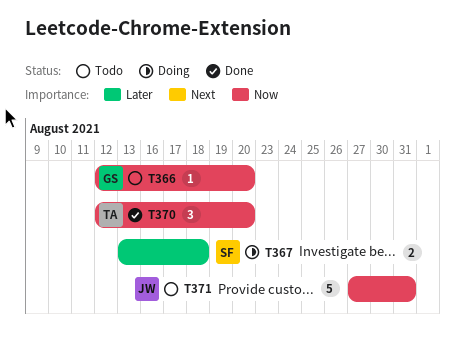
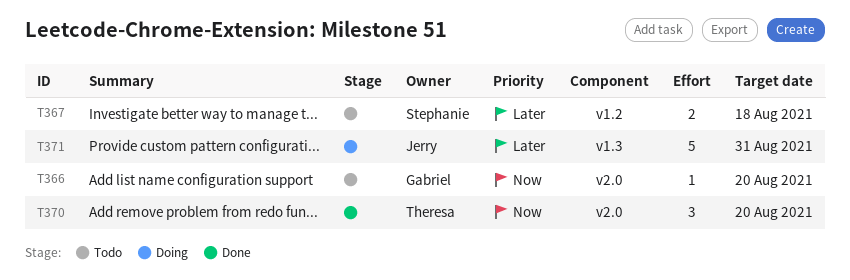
T367, status: Doing -> Todo
T371, status: Todo -> Doing
T371, priority: Now -> Later

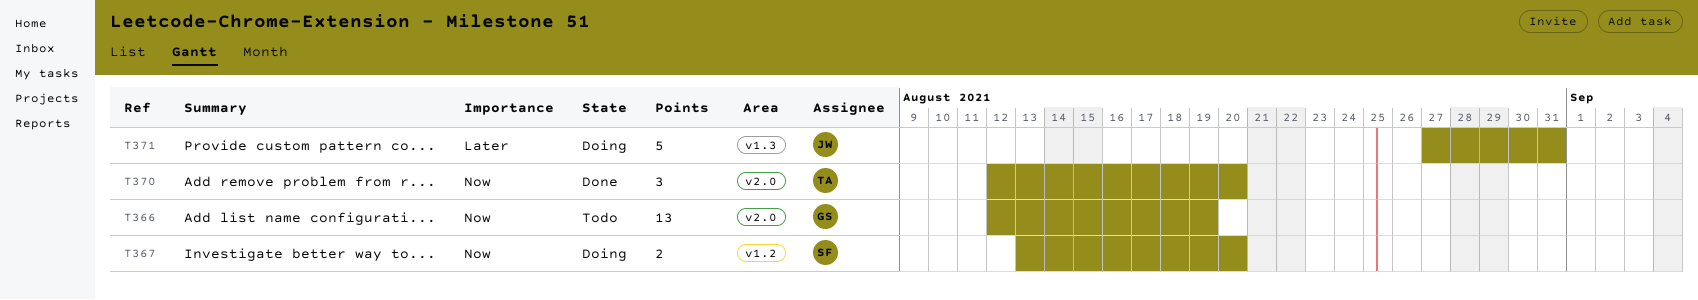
T366, estimate: 1 -> 13
T366, due: Aug 20 -> Aug 19
T367, status: Todo -> Doing
T367, priority: Later -> Now
T367, due: Aug 18 -> Aug 20

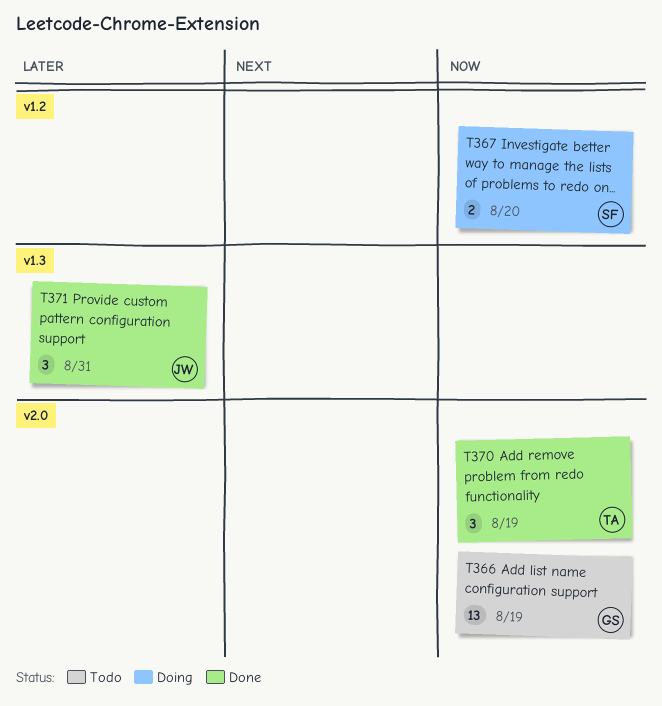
T370, due: Aug 20 -> Aug 19
T371, status: Doing -> Done
T371, estimate: 5 -> 3

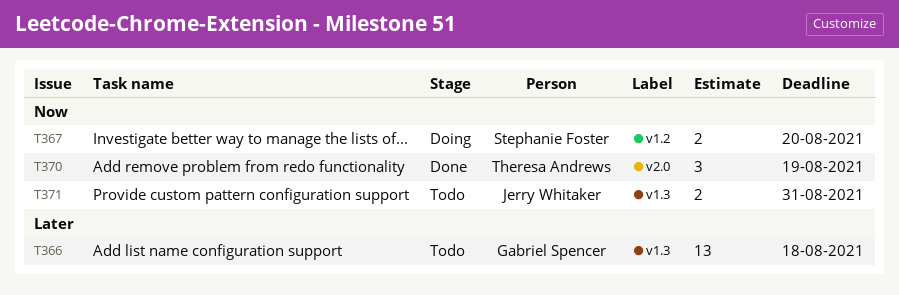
T366, priority: Now -> Later
T366, label: v2.0 -> v1.3
T366, due: Aug 19 -> Aug 18
T371, status: Done -> Todo
T371, priority: Later -> Now
T371, estimate: 3 -> 2

